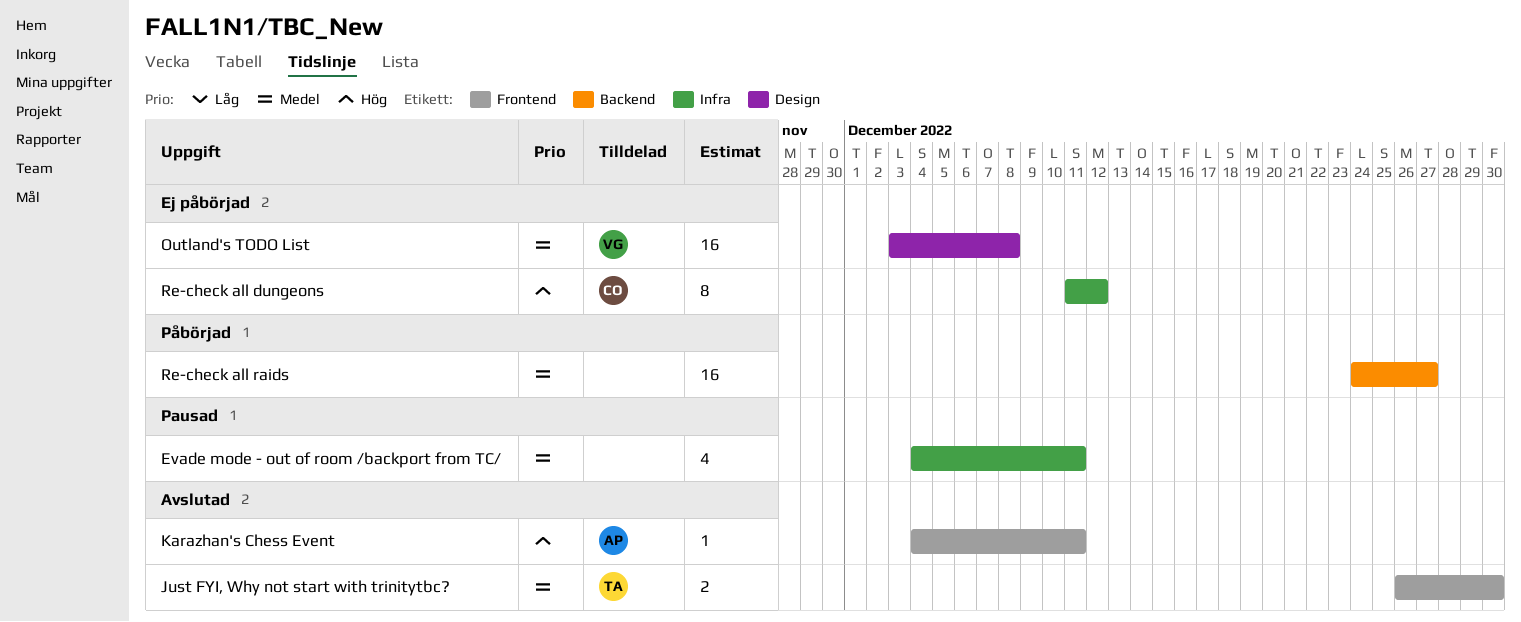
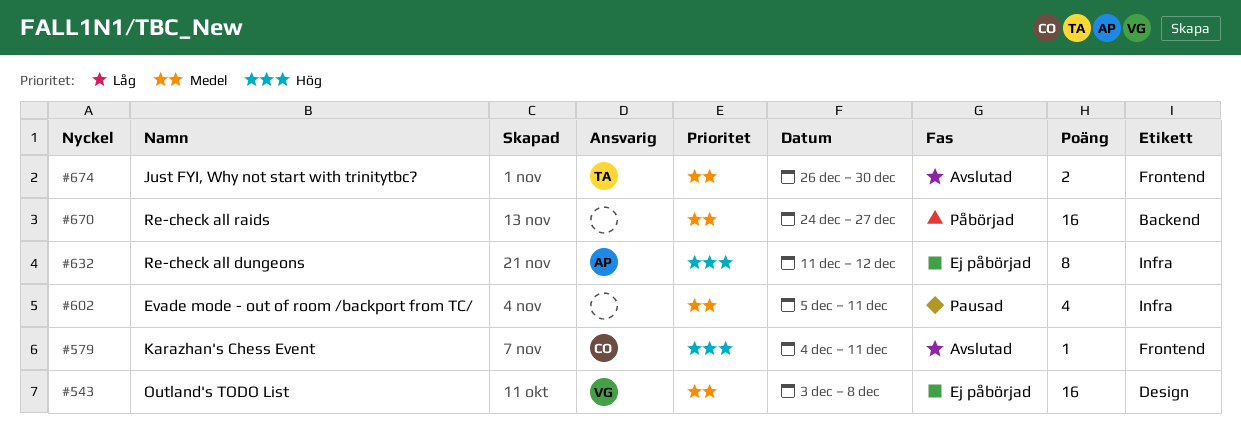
Evade mode - out of room /backport from TC/, start: Dec 4 -> Dec 5
Karazhan's Chess Event, owner: AP -> CO
Re-check all dungeons, owner: CO -> AP

